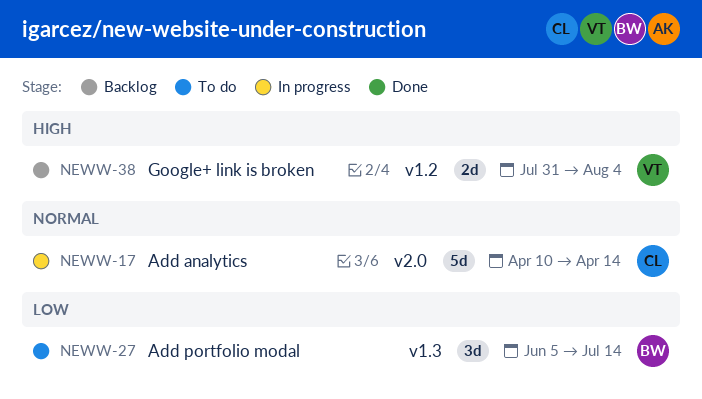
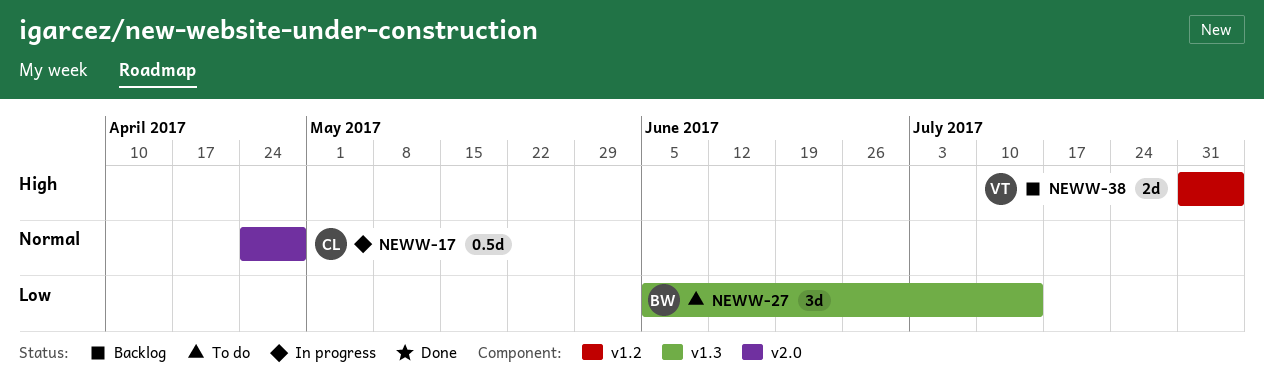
NEWW-17, estimate: 5d -> 0.5d
NEWW-17, start: Apr 10 -> Apr 24
NEWW-17, due: Apr 14 -> Apr 28

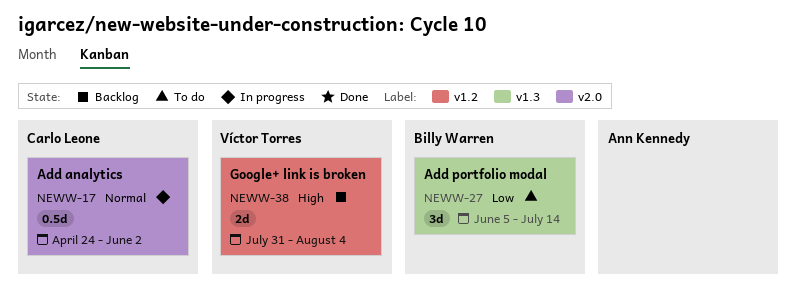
NEWW-17, due: Apr 28 -> Jun 2

